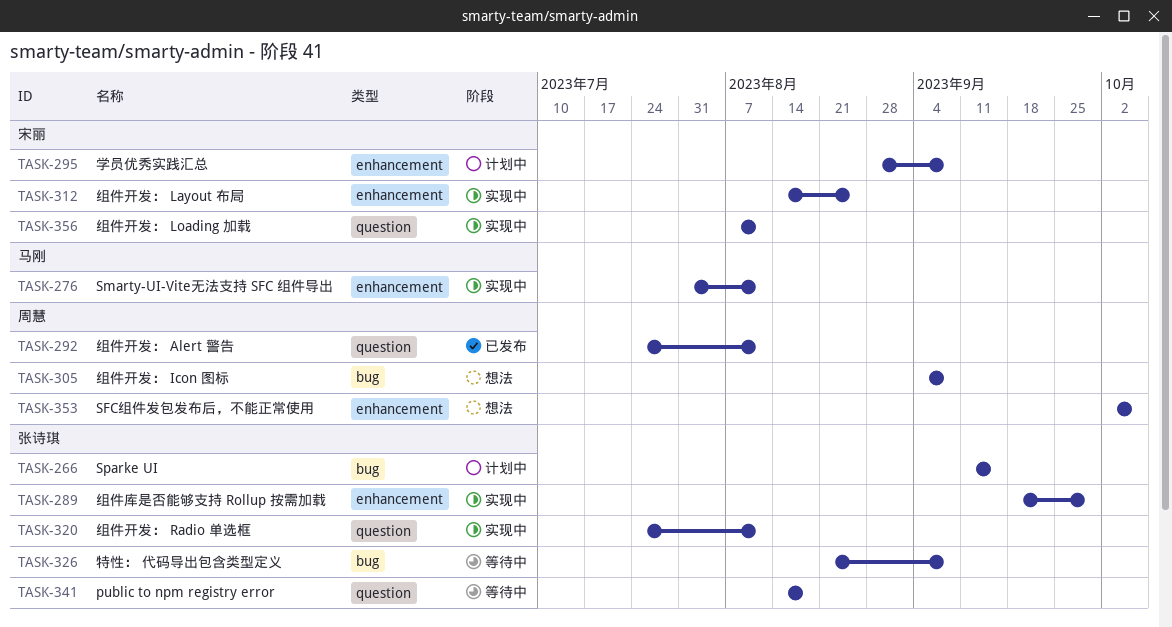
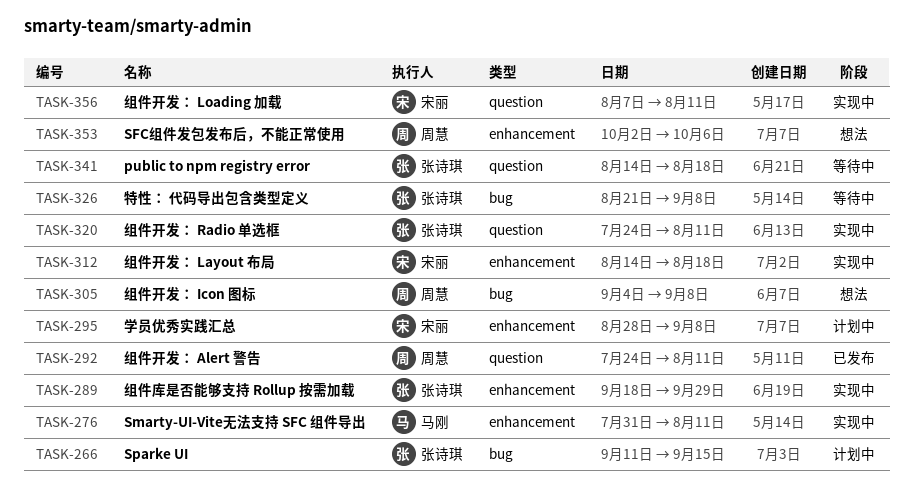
TASK-312, due: Aug 25 -> Aug 18

